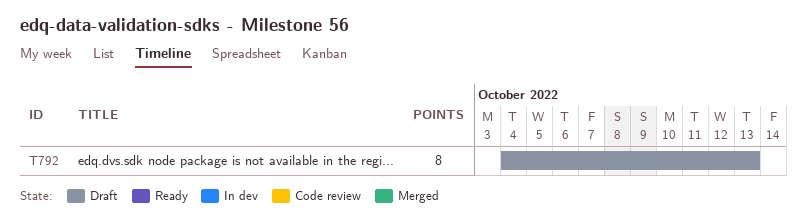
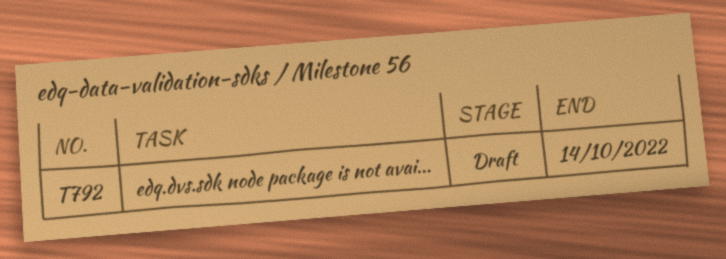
T792, due: Oct 13 -> Oct 14

